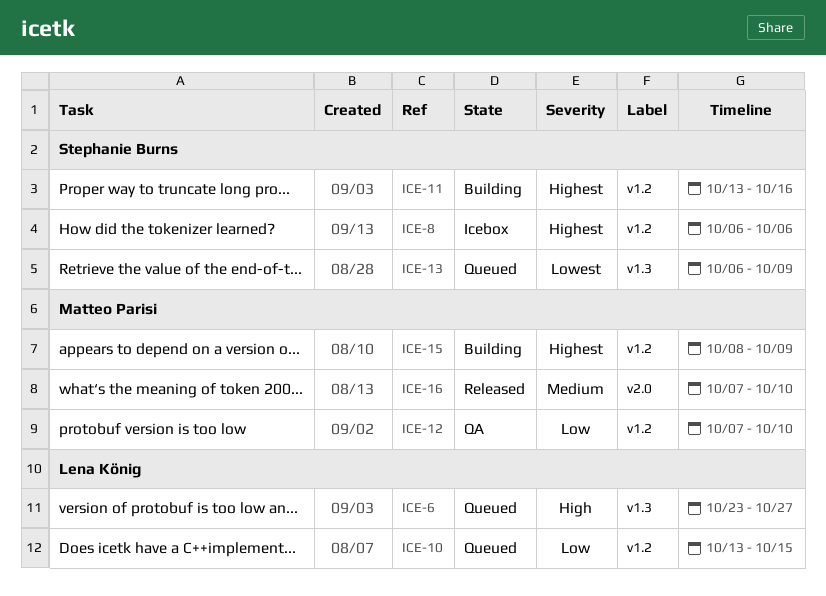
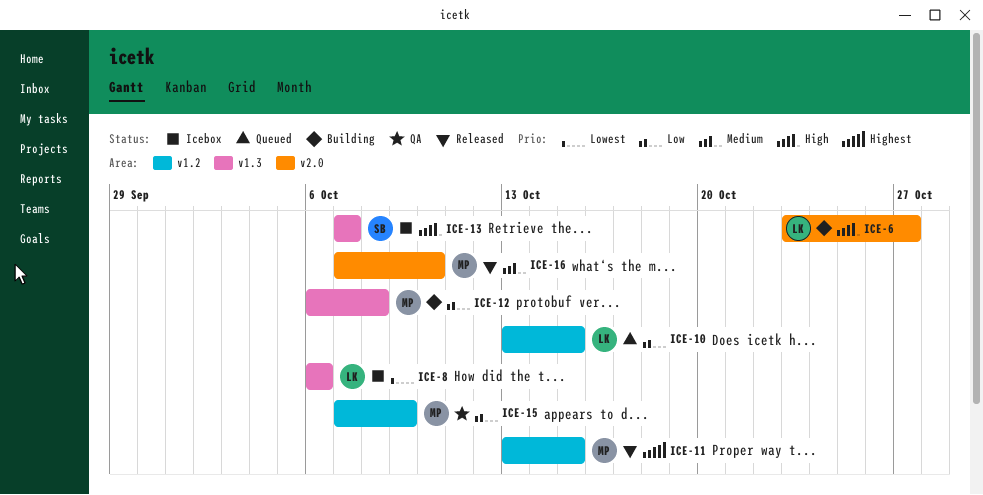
ICE-6, status: Queued -> Building
ICE-6, label: v1.3 -> v2.0
ICE-8, owner: Stephanie Burns -> Lena König
ICE-8, priority: Highest -> Lowest
ICE-8, label: v1.2 -> v1.3
ICE-11, status: Building -> Released
ICE-11, owner: Stephanie Burns -> Matteo Parisi
ICE-11, due: Oct 16 -> Oct 15
ICE-12, status: QA -> Building
ICE-12, label: v1.2 -> v1.3
ICE-12, start: Oct 7 -> Oct 6
ICE-12, due: Oct 10 -> Oct 8
ICE-13, status: Queued -> Icebox
ICE-13, priority: Lowest -> High
ICE-13, start: Oct 6 -> Oct 7
ICE-13, due: Oct 9 -> Oct 7
ICE-15, status: Building -> QA
ICE-15, priority: Highest -> Low
ICE-15, start: Oct 8 -> Oct 7

